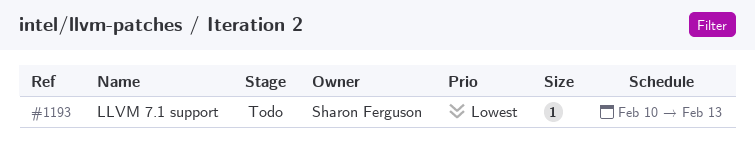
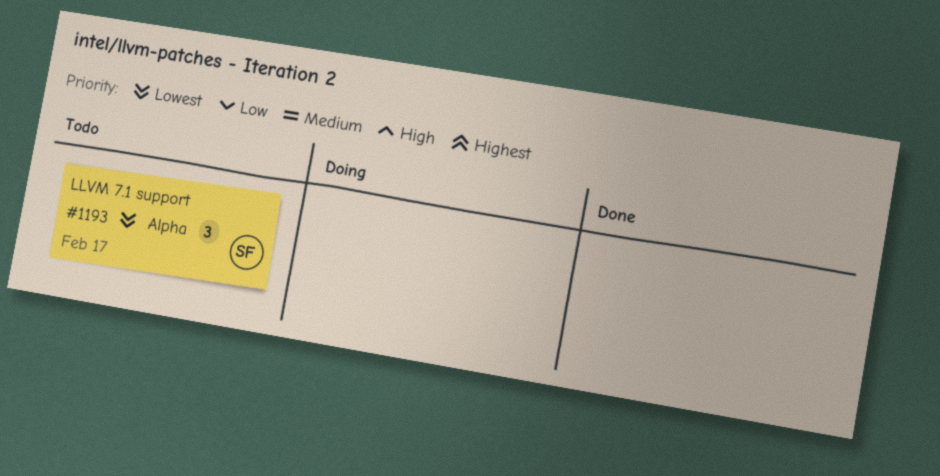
#1193, estimate: 1 -> 3
#1193, due: Feb 13 -> Feb 17

